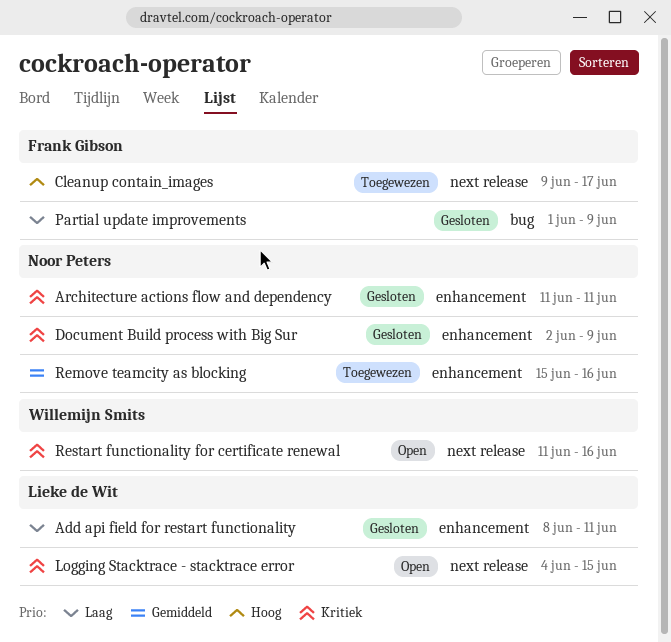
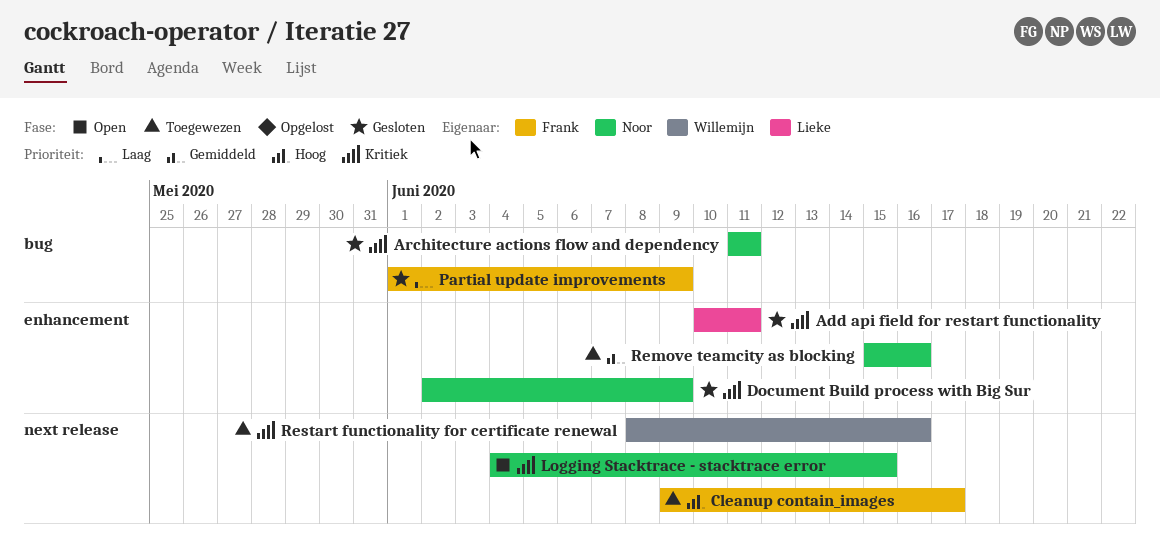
Add api field for restart functionality, priority: Laag -> Kritiek
Add api field for restart functionality, start: Jun 8 -> Jun 10
Architecture actions flow and dependency, label: enhancement -> bug
Logging Stacktrace - stacktrace error, owner: Lieke de Wit -> Noor Peters
Restart functionality for certificate renewal, status: Open -> Toegewezen
Restart functionality for certificate renewal, start: Jun 11 -> Jun 8

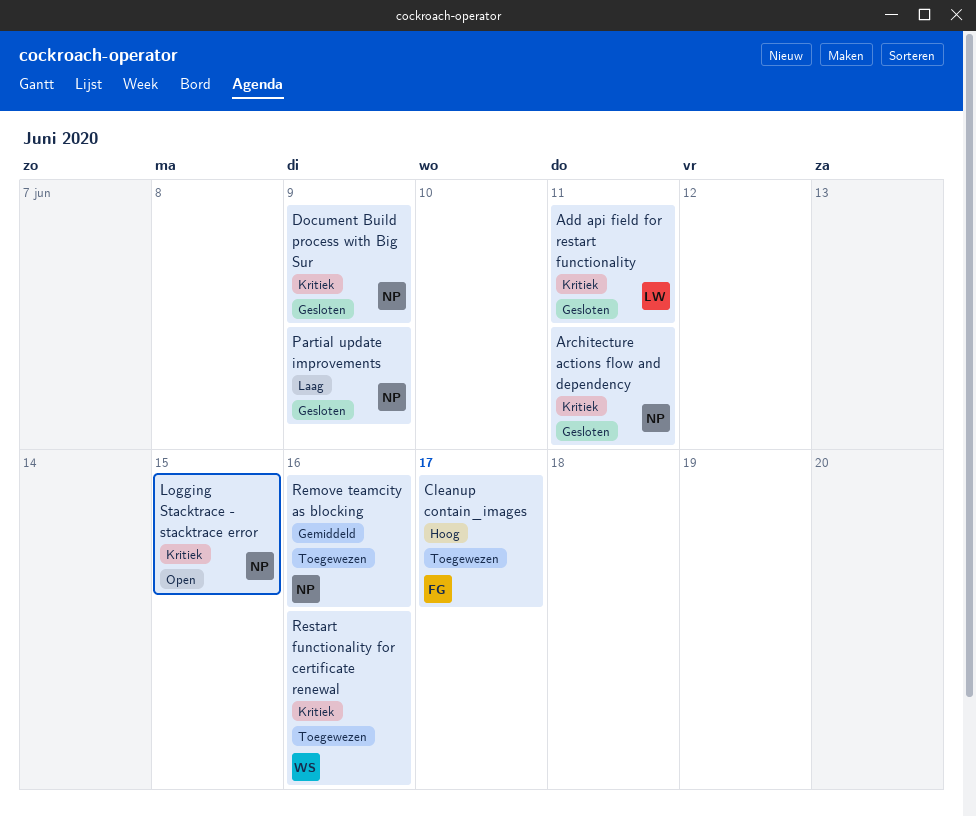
Partial update improvements, owner: Frank -> Noor

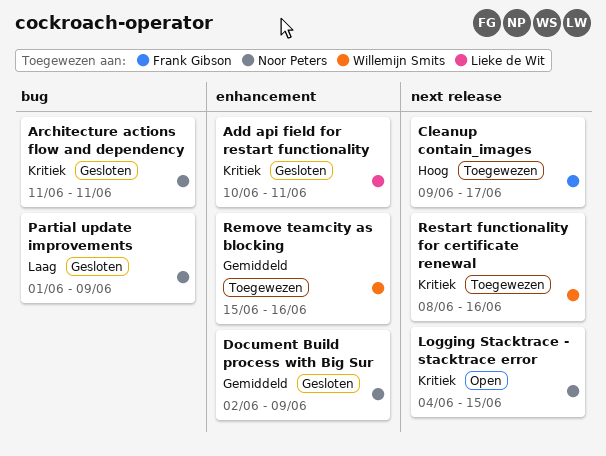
Document Build process with Big Sur, priority: Kritiek -> Gemiddeld
Remove teamcity as blocking, owner: Noor Peters -> Willemijn Smits

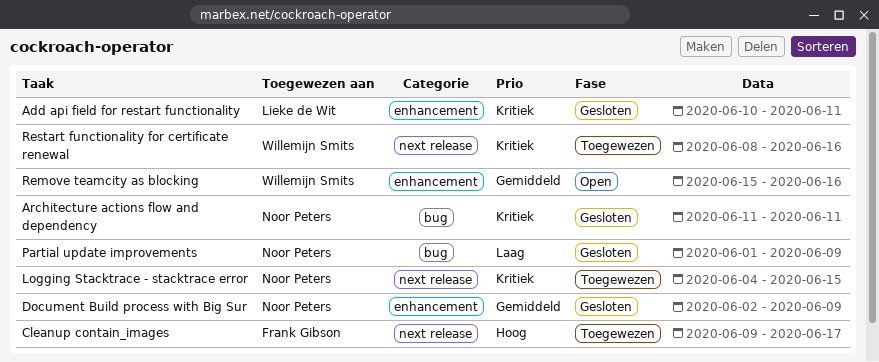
Logging Stacktrace - stacktrace error, status: Open -> Toegewezen
Remove teamcity as blocking, status: Toegewezen -> Open

